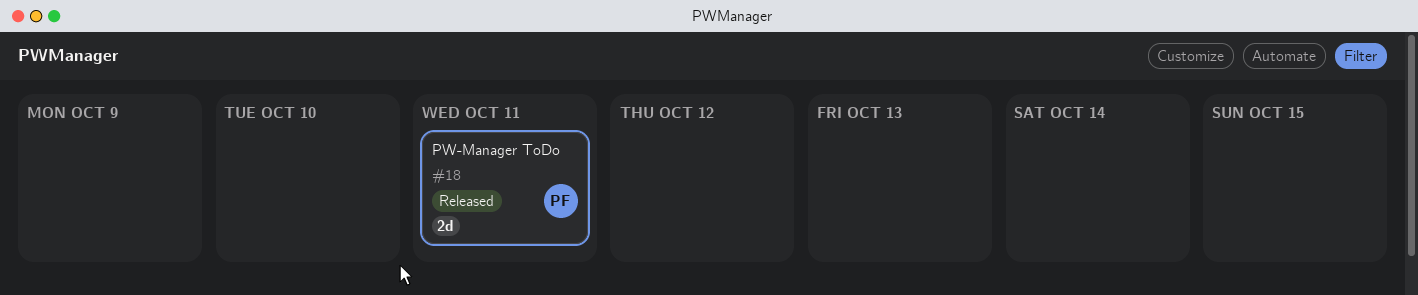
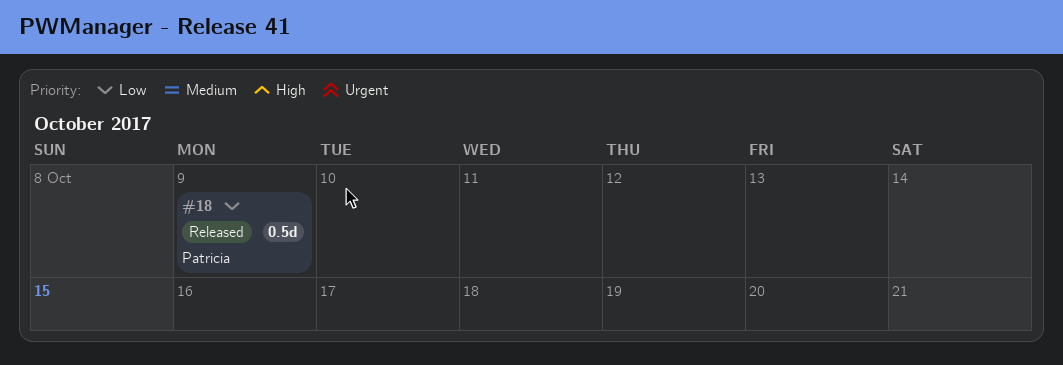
#18, estimate: 2d -> 0.5d
#18, due: Oct 11 -> Oct 9

